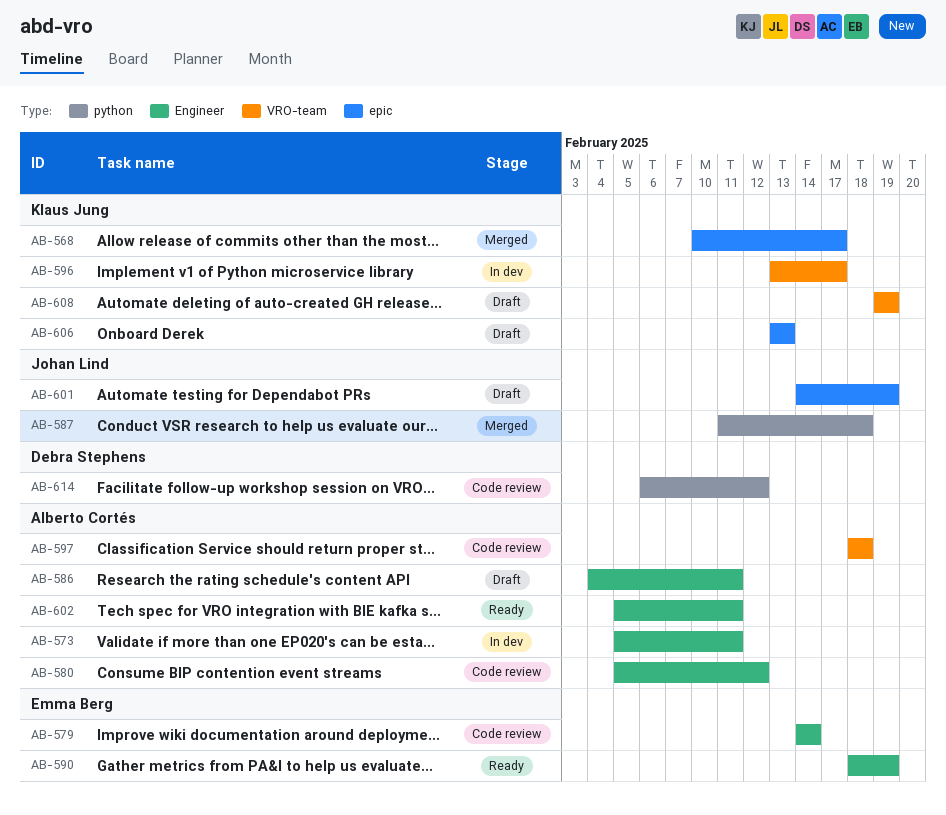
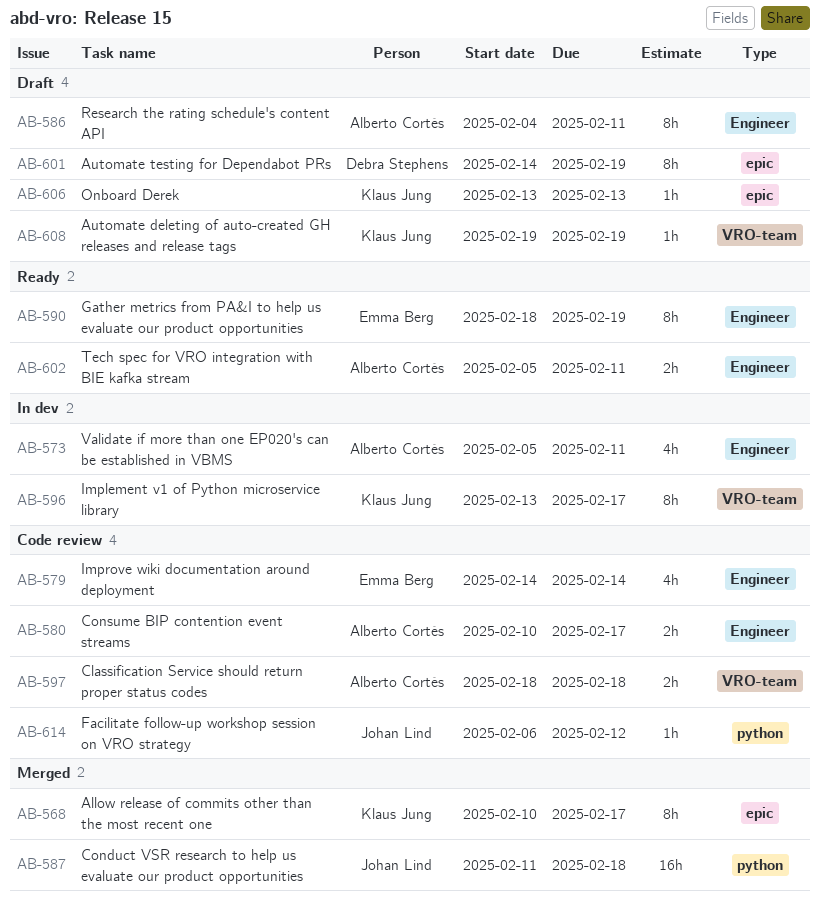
AB-580, start: Feb 5 -> Feb 10
AB-580, due: Feb 12 -> Feb 17
AB-601, owner: Johan Lind -> Debra Stephens
AB-614, owner: Debra Stephens -> Johan Lind

